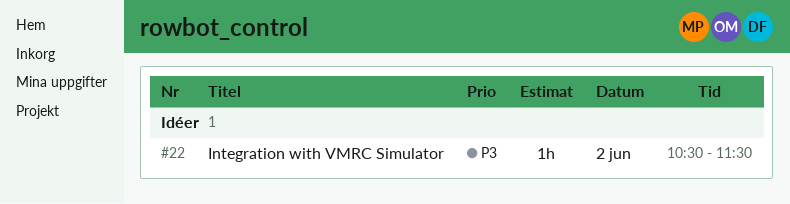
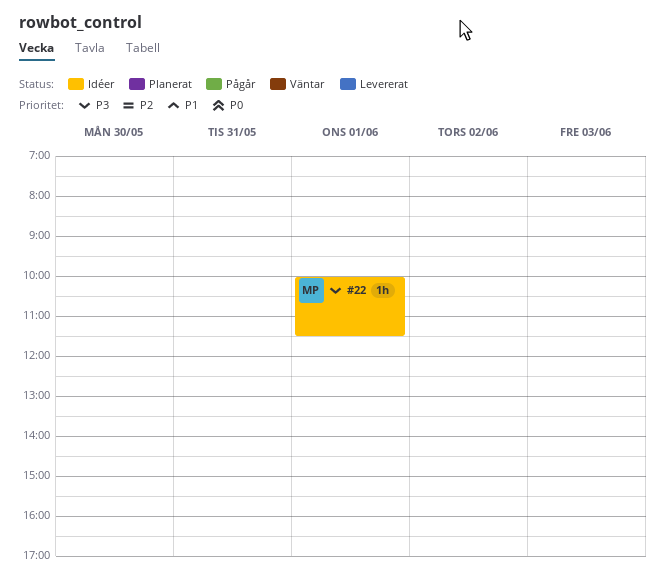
#22, day: Jun 2 -> Jun 1
#22, begins: 10:30 -> 10:00

